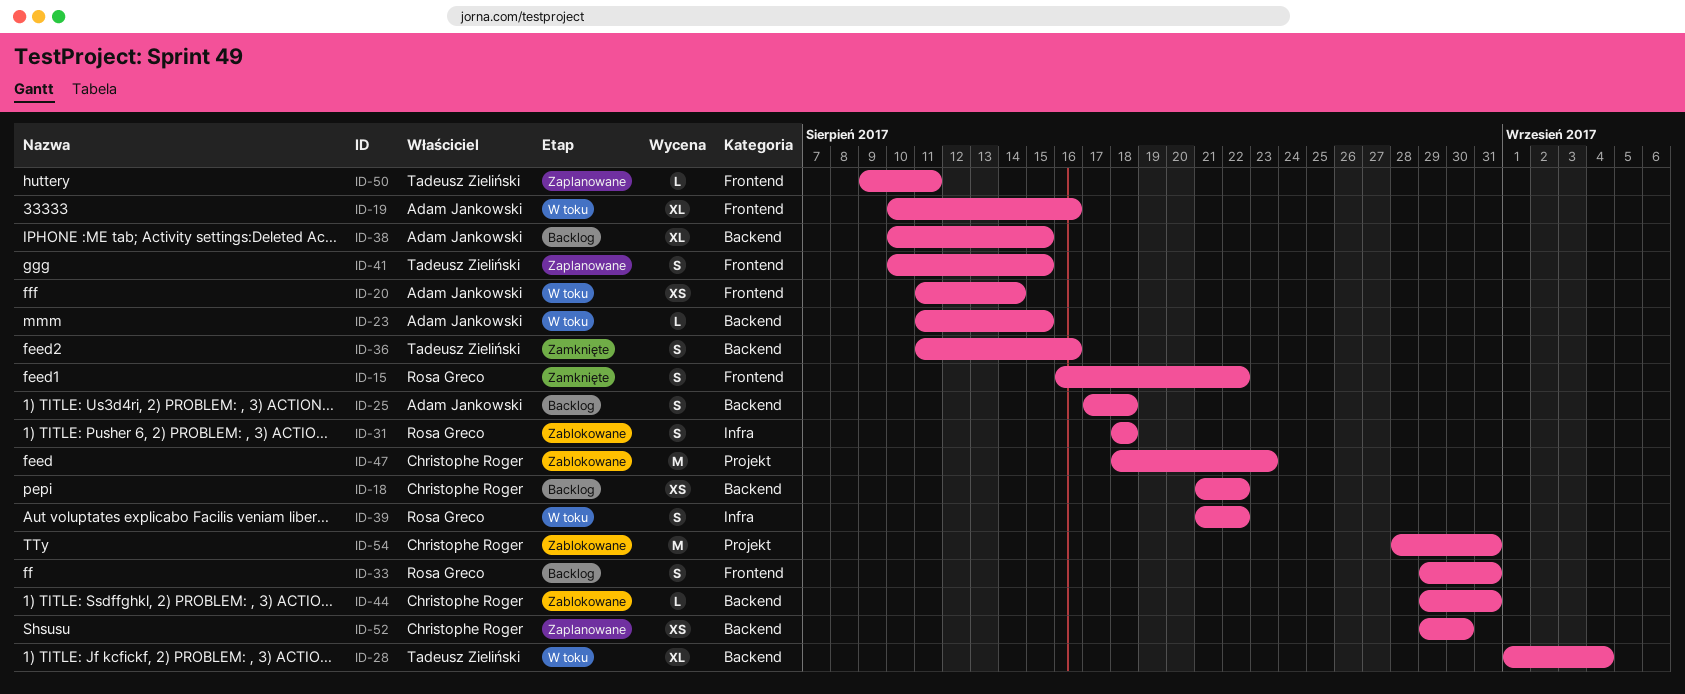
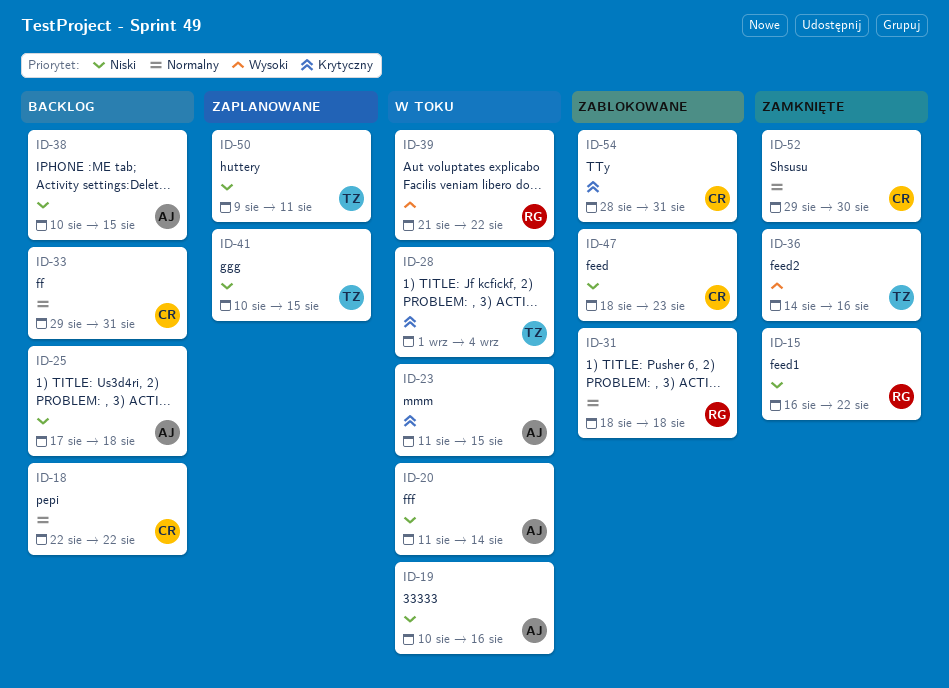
ID-18, start: Aug 21 -> Aug 22
ID-33, owner: Rosa Greco -> Christophe Roger
ID-36, start: Aug 11 -> Aug 14
ID-44: present -> none
ID-52, status: Zaplanowane -> Zamknięte

